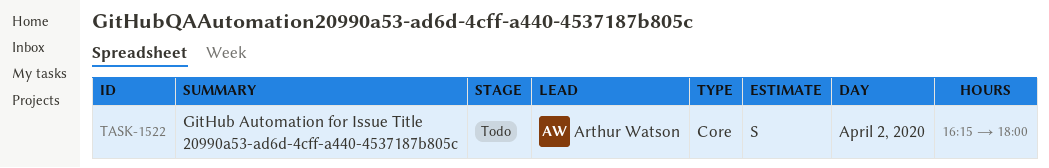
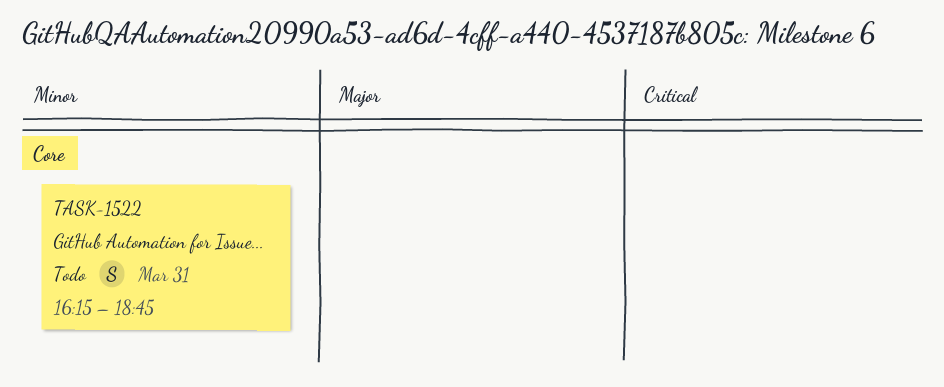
TASK-1522, day: Apr 2 -> Mar 31
TASK-1522, ends: 18:00 -> 18:45

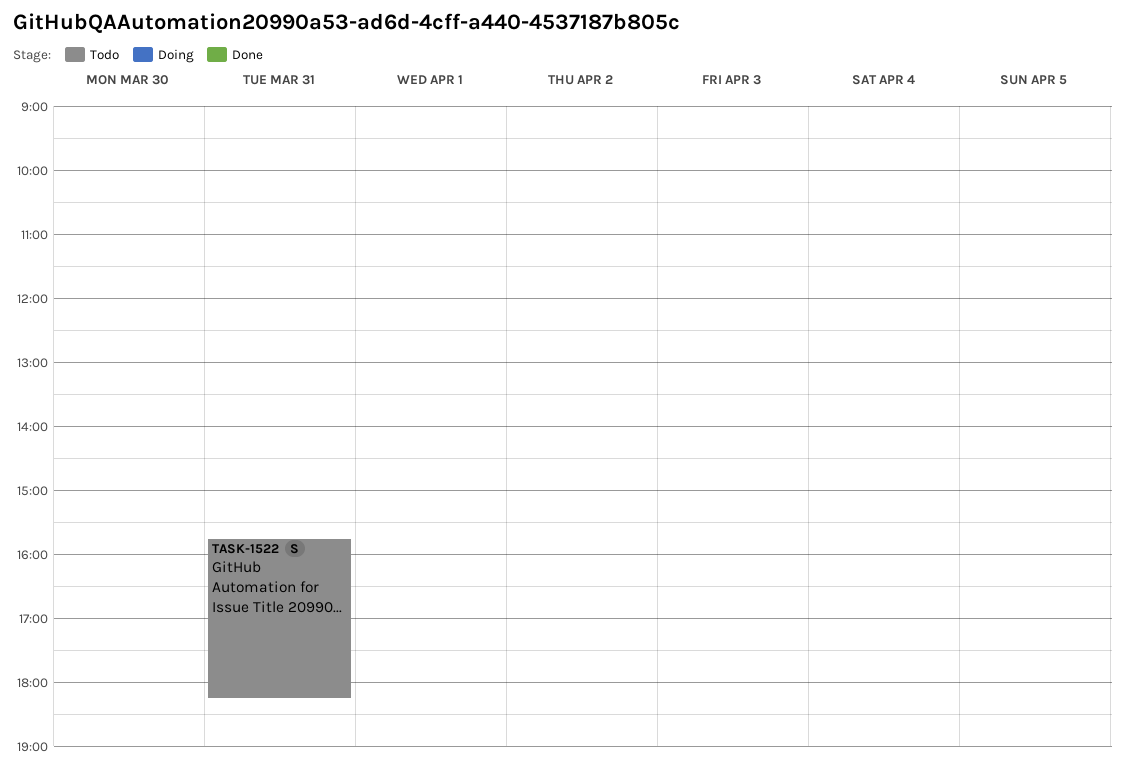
TASK-1522, begins: 16:15 -> 15:45
TASK-1522, ends: 18:45 -> 18:15

